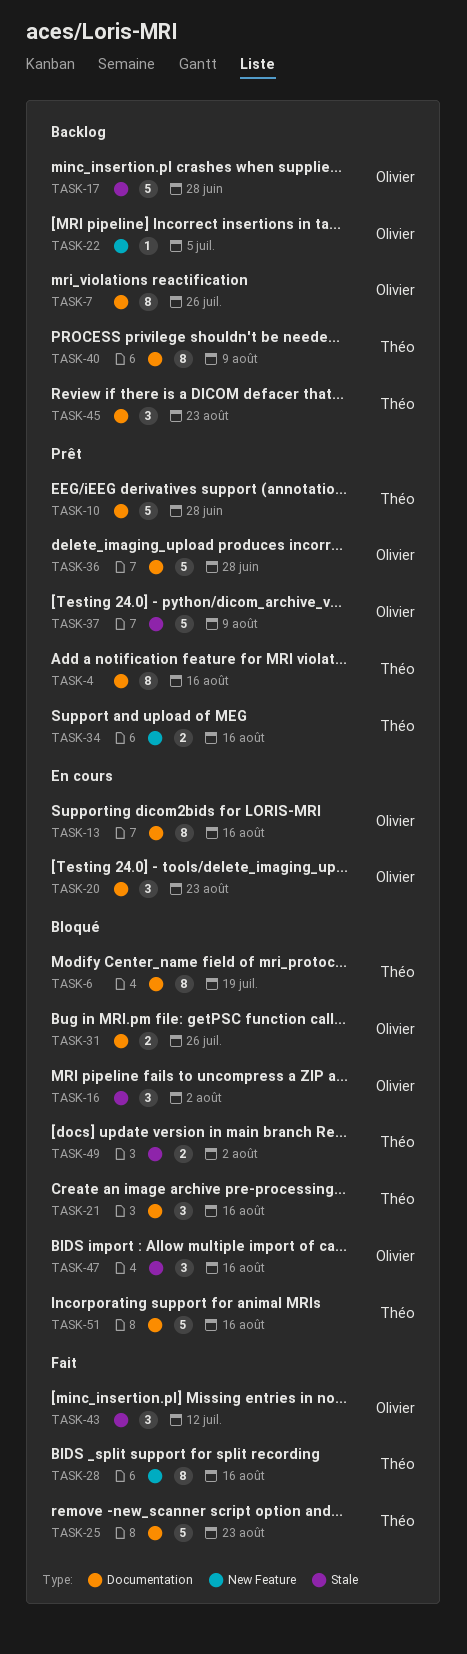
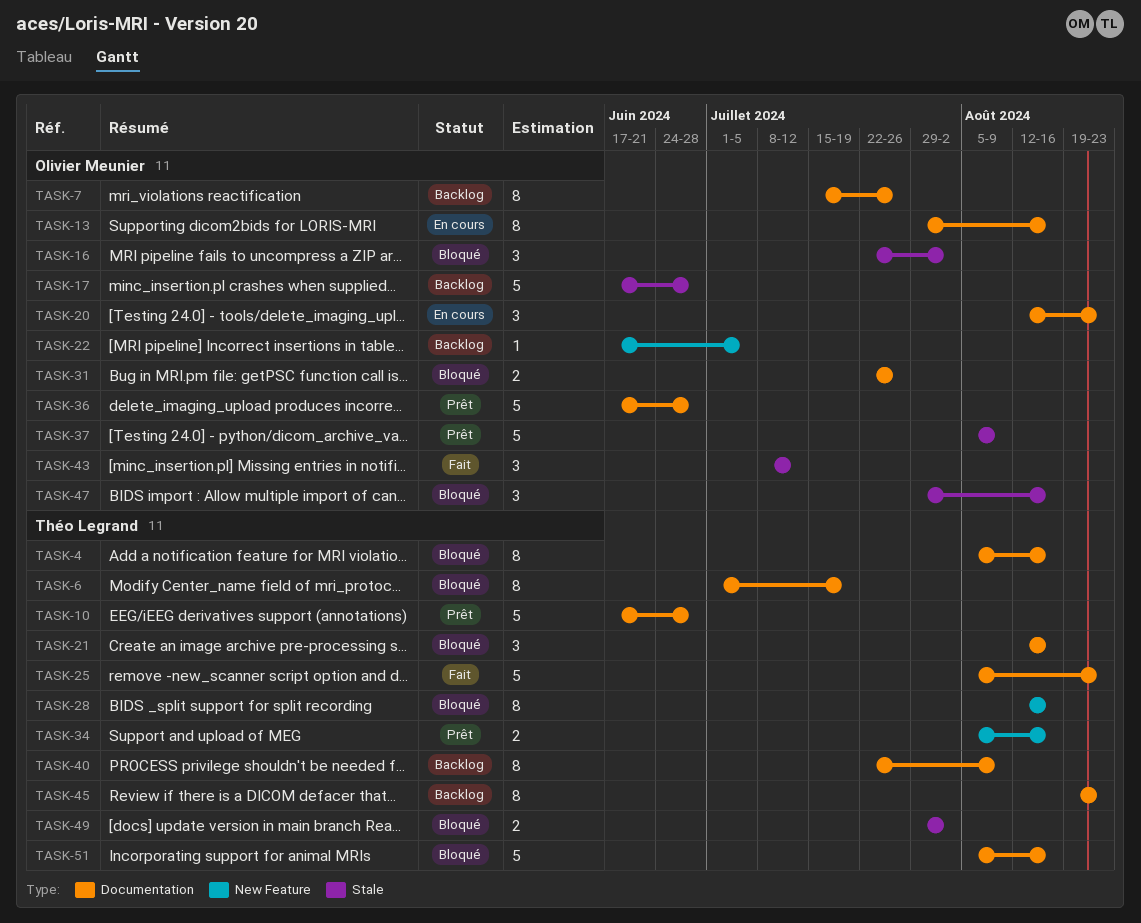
TASK-4, status: Prêt -> Bloqué
TASK-28, status: Fait -> Bloqué
TASK-45, estimate: 3 -> 8

